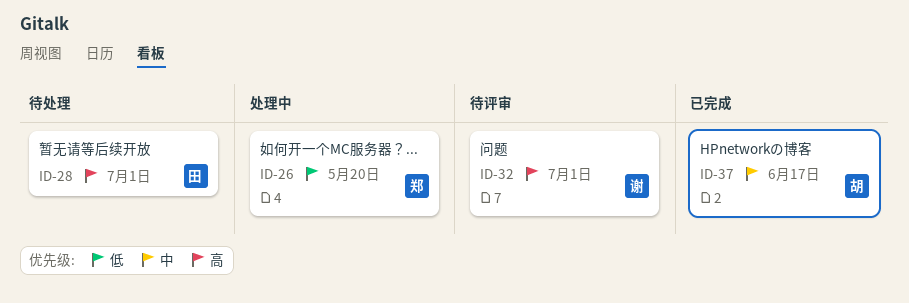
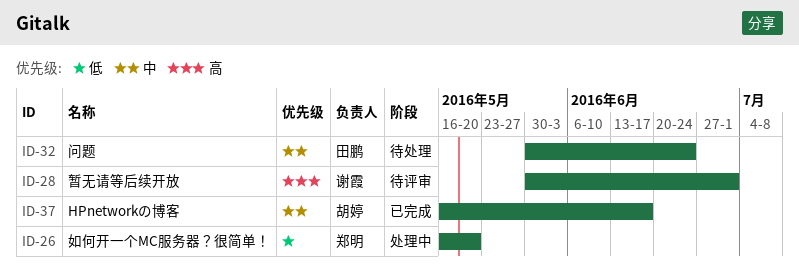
ID-28, status: 待处理 -> 待评审
ID-28, owner: 田鹏 -> 谢霞
ID-32, status: 待评审 -> 待处理
ID-32, owner: 谢霞 -> 田鹏
ID-32, priority: 高 -> 中
ID-32, due: Jul 1 -> Jun 24

